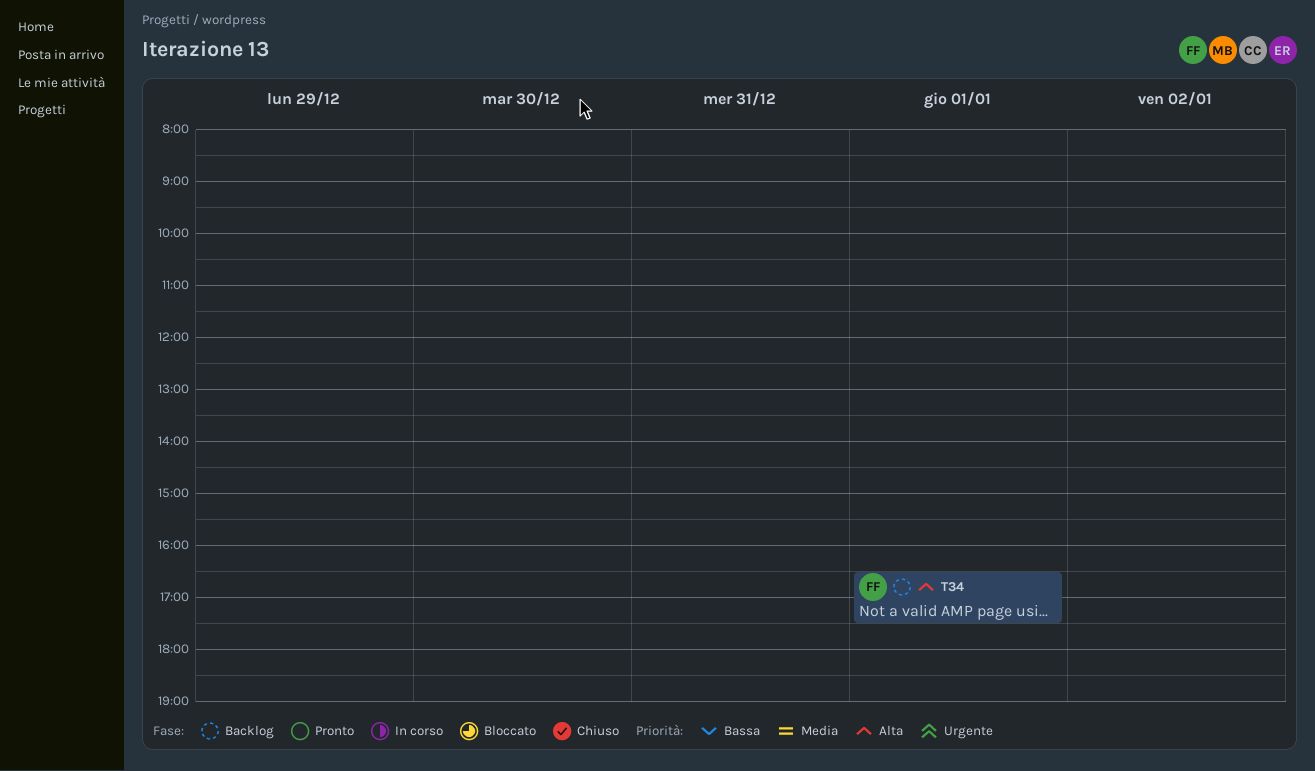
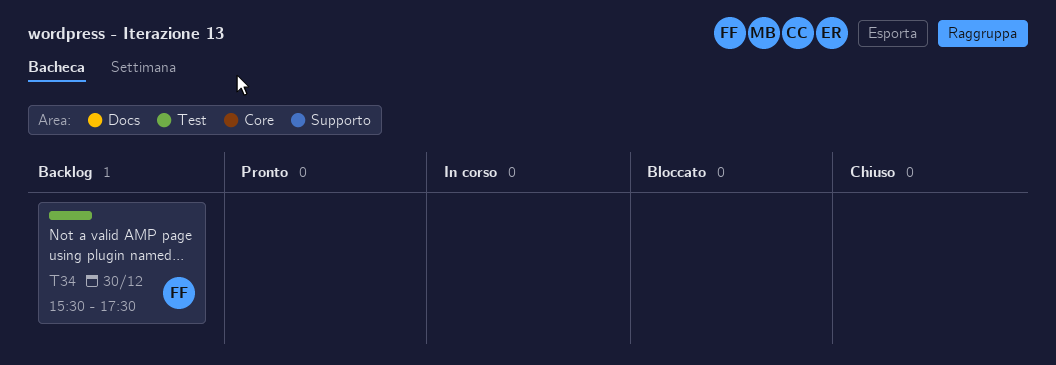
T34, day: Jan 1 -> Dec 30
T34, begins: 16:30 -> 15:30

